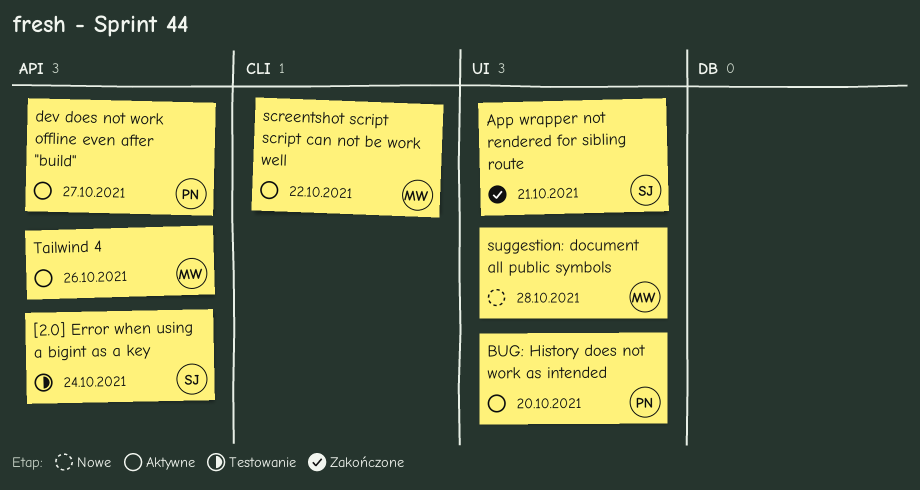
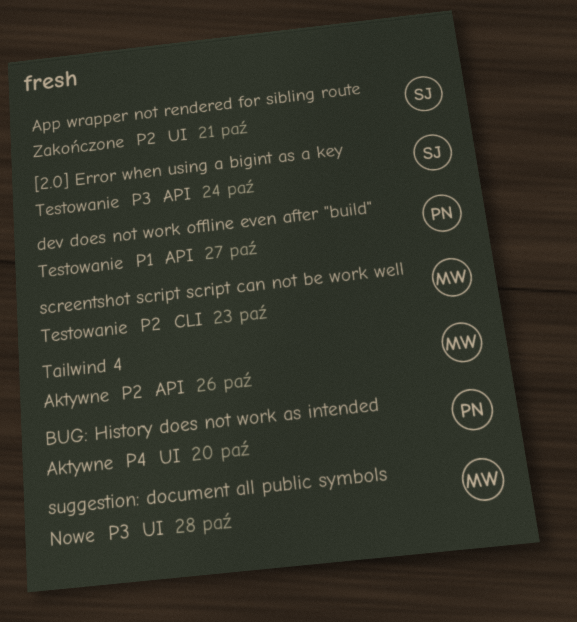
dev does not work offline even after "build", status: Aktywne -> Testowanie
screentshot script script can not be work well, status: Aktywne -> Testowanie
screentshot script script can not be work well, due: Oct 22 -> Oct 23

